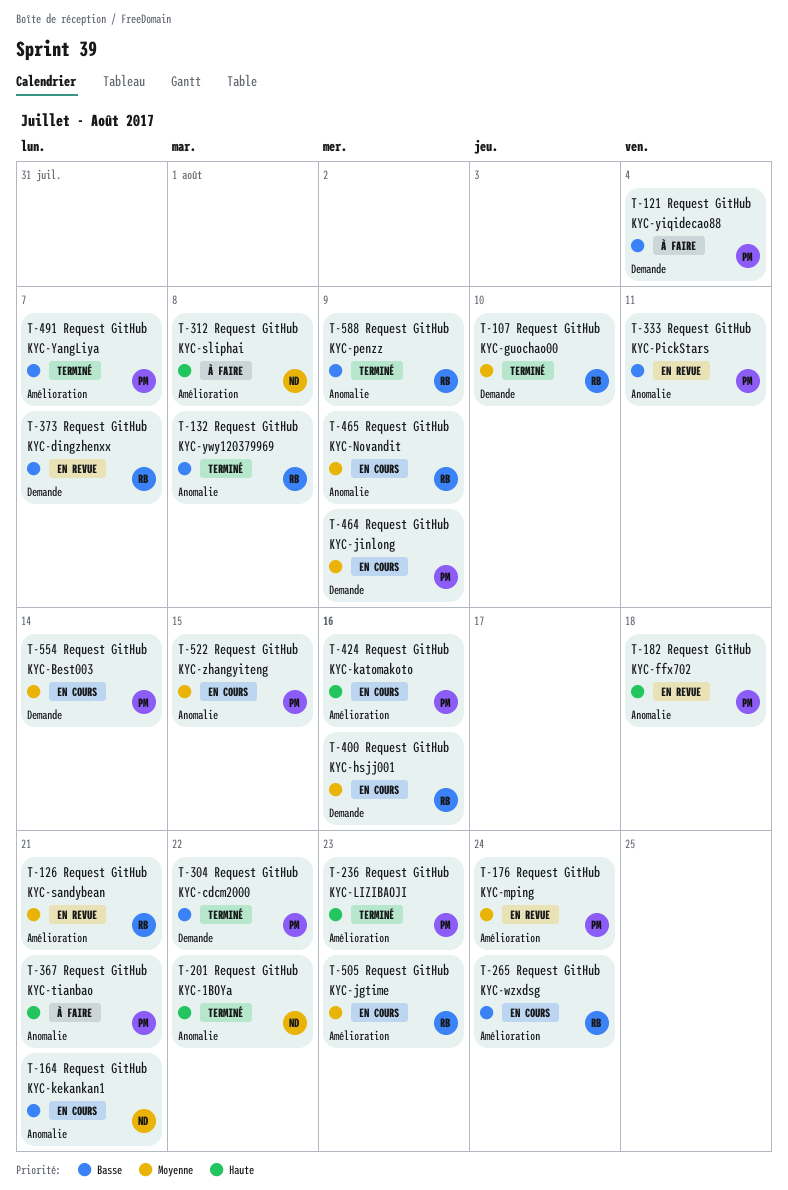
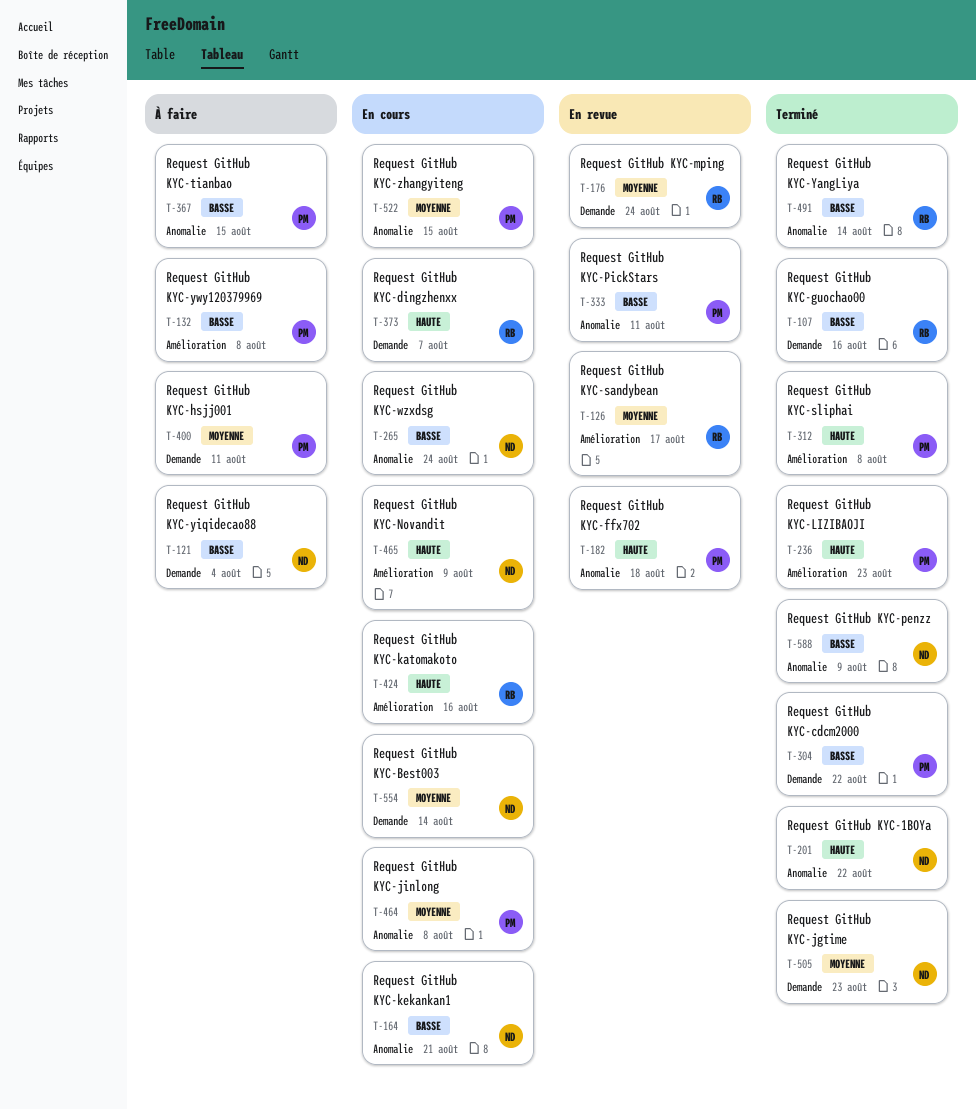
T-107, priority: Moyenne -> Basse
T-107, due: Aug 10 -> Aug 16
T-121, owner: PM -> ND
T-126, due: Aug 21 -> Aug 17
T-132, status: Terminé -> À faire
T-132, owner: RB -> PM
T-132, label: Anomalie -> Amélioration
T-176, owner: PM -> RB
T-176, label: Amélioration -> Demande
T-265, owner: RB -> ND
T-265, label: Amélioration -> Anomalie
T-312, status: À faire -> Terminé
T-312, owner: ND -> PM
T-367, priority: Haute -> Basse
T-367, due: Aug 21 -> Aug 15
T-373, status: En revue -> En cours
T-373, priority: Basse -> Haute
T-400, status: En cours -> À faire
T-400, owner: RB -> PM
T-400, due: Aug 16 -> Aug 11
T-424, owner: PM -> RB
T-464, label: Demande -> Anomalie
T-464, due: Aug 9 -> Aug 8
T-465, owner: RB -> ND
T-465, priority: Moyenne -> Haute
T-465, label: Anomalie -> Amélioration
T-491, owner: PM -> RB
T-491, label: Amélioration -> Anomalie
T-491, due: Aug 7 -> Aug 14
T-505, status: En cours -> Terminé
T-505, owner: RB -> ND
T-505, label: Amélioration -> Demande
T-554, owner: PM -> ND
T-588, owner: RB -> ND

